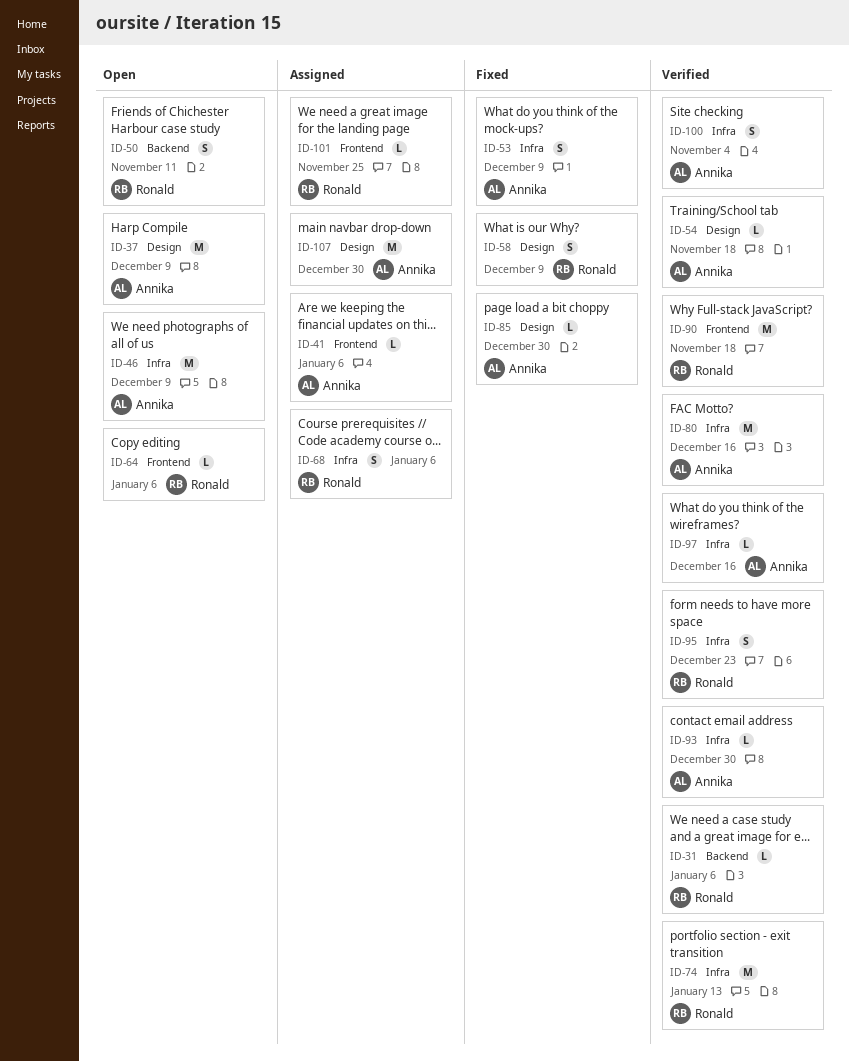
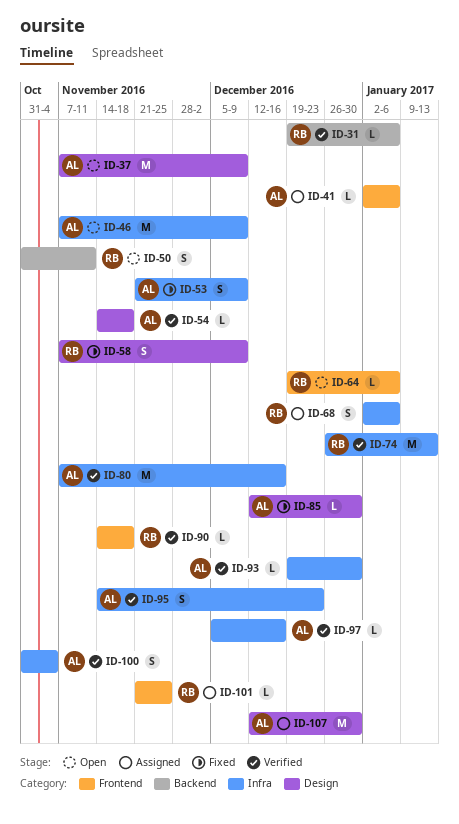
ID-90, estimate: M -> L
ID-95, owner: Ronald -> Annika

